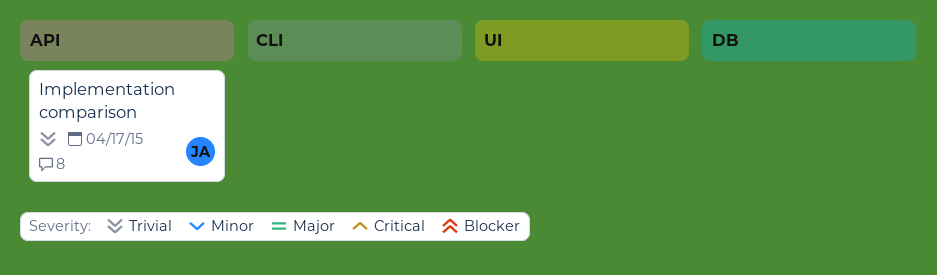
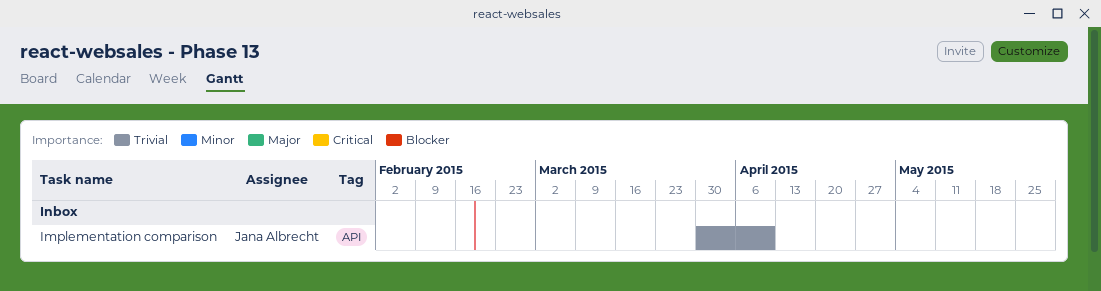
Implementation comparison, due: Apr 17 -> Apr 10

